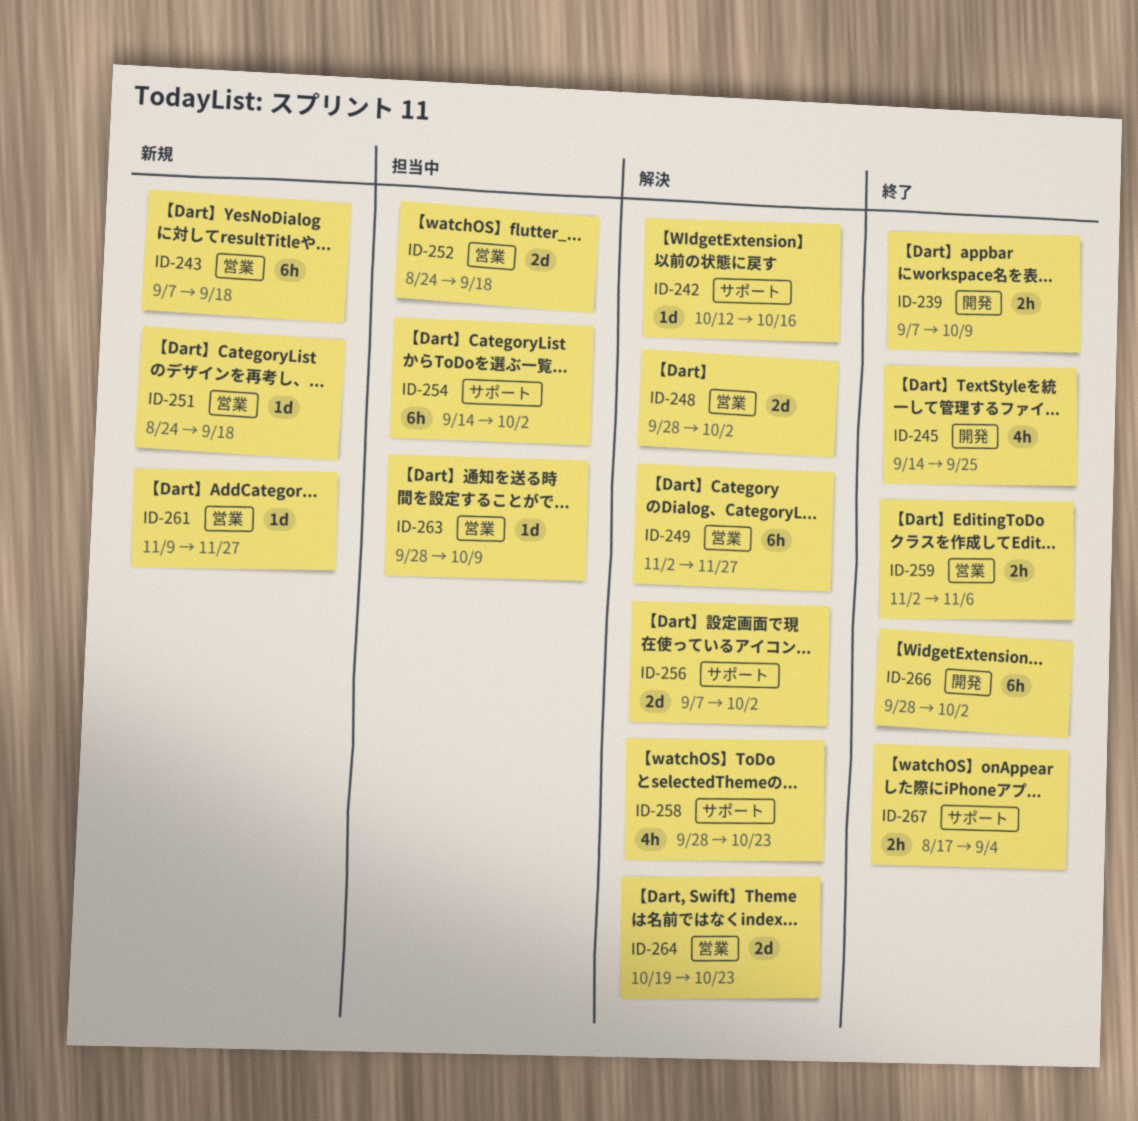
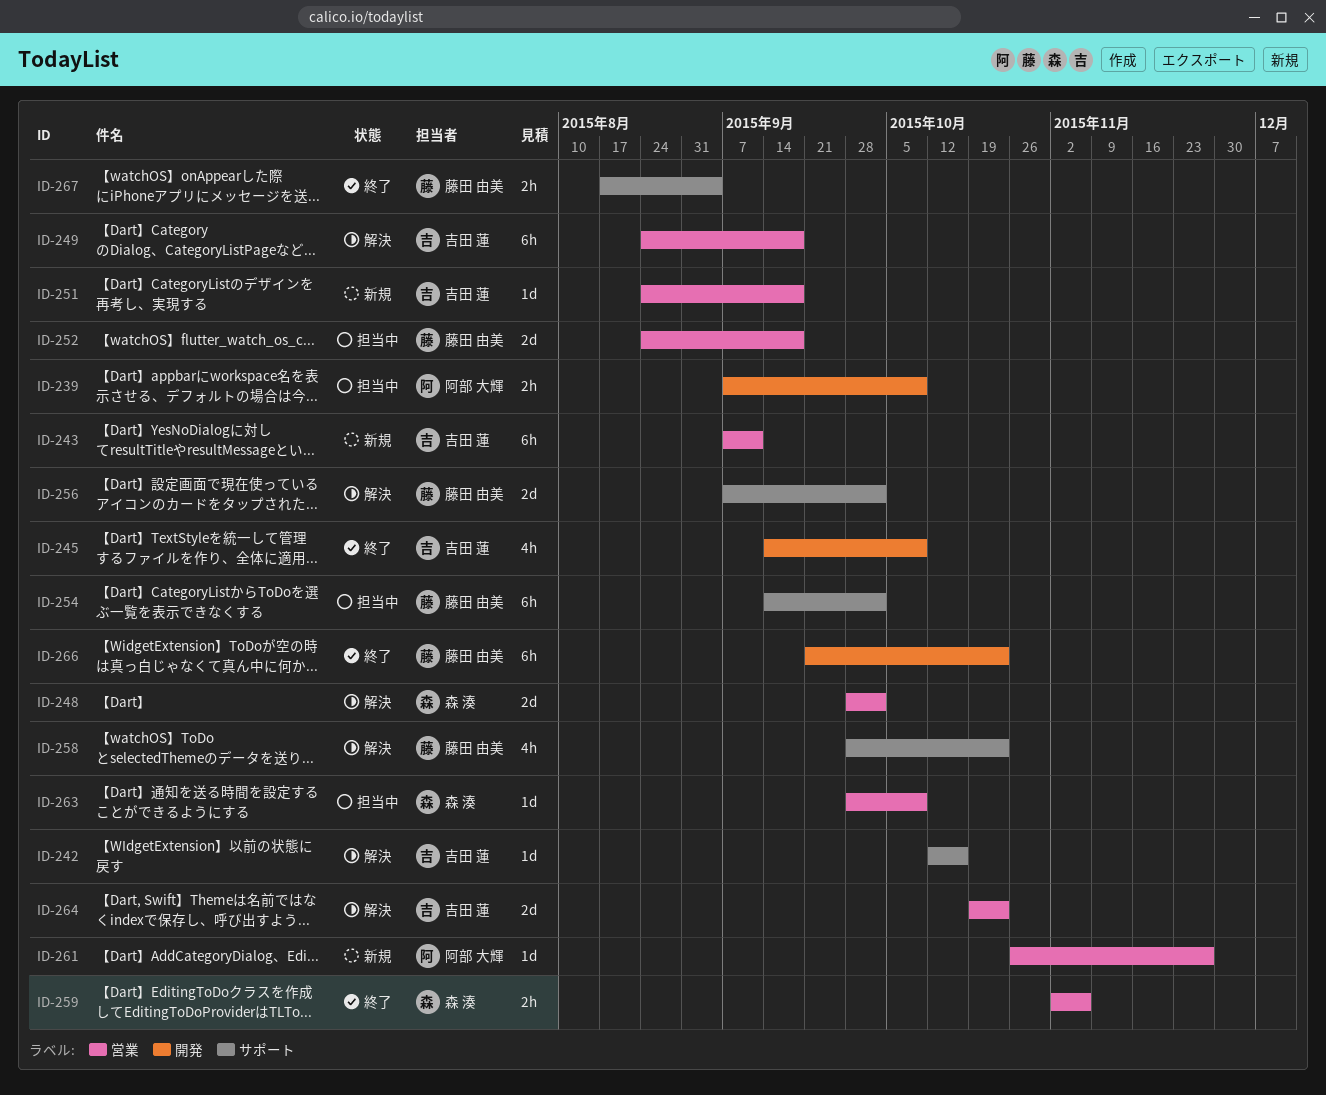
ID-239, status: 終了 -> 担当中
ID-243, due: Sep 18 -> Sep 11
ID-245, due: Sep 25 -> Oct 9
ID-249, start: Nov 2 -> Aug 24
ID-249, due: Nov 27 -> Sep 18
ID-261, start: Nov 9 -> Oct 26
ID-266, start: Sep 28 -> Sep 21
ID-266, due: Oct 2 -> Oct 23

